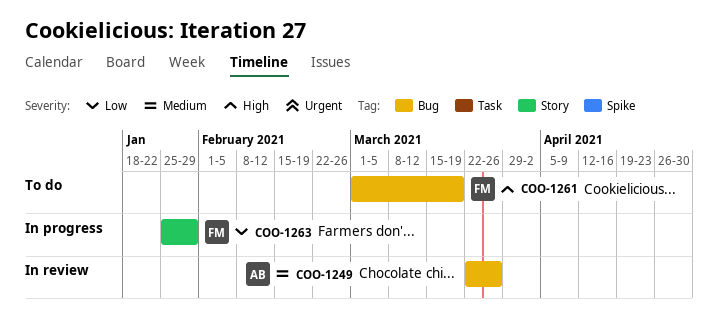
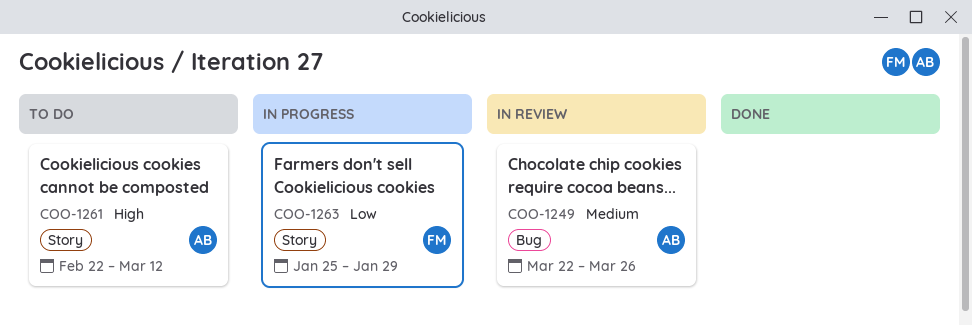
COO-1261, owner: FM -> AB
COO-1261, label: Bug -> Story
COO-1261, start: Mar 1 -> Feb 22
COO-1261, due: Mar 19 -> Mar 12

